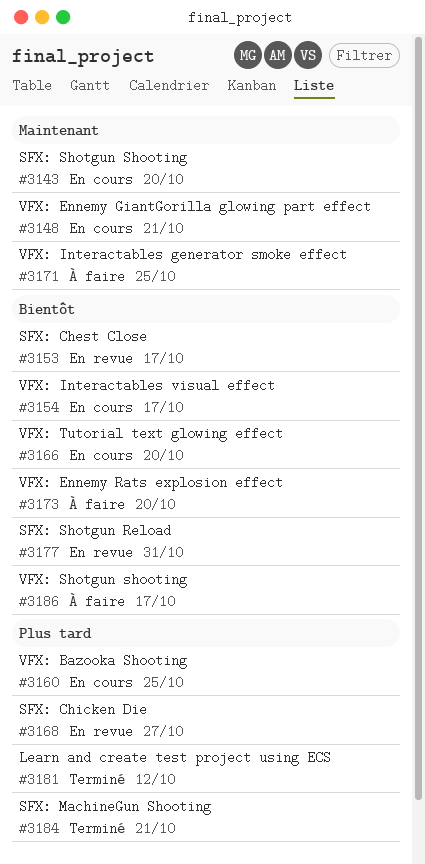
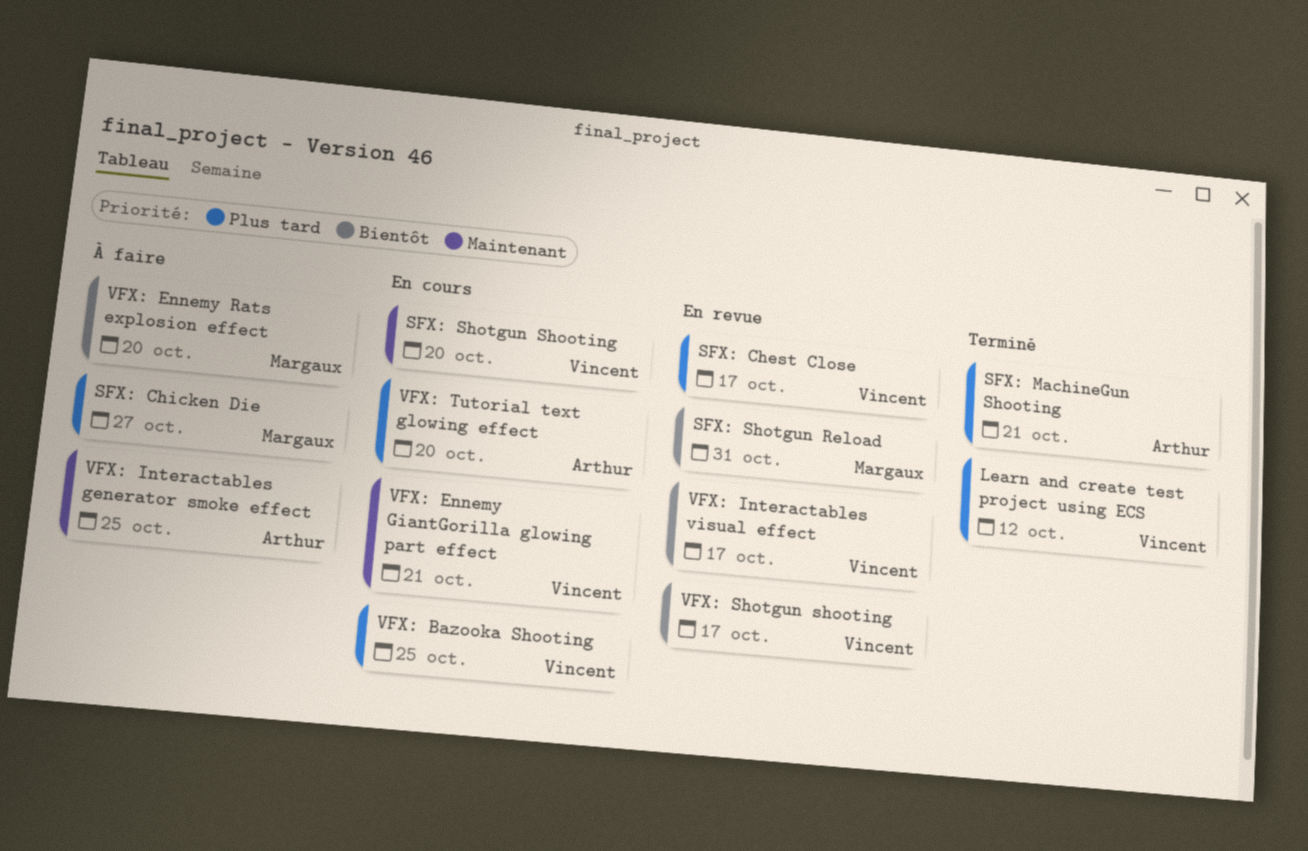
SFX: Chest Close, priority: Bientôt -> Plus tard
SFX: Chicken Die, status: En revue -> À faire
VFX: Interactables visual effect, status: En cours -> En revue
VFX: Shotgun shooting, status: À faire -> En revue
VFX: Tutorial text glowing effect, priority: Bientôt -> Plus tard

